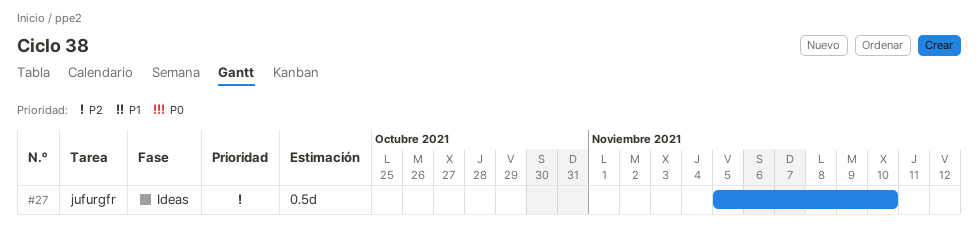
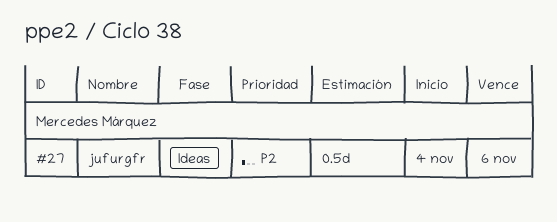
#27, start: Nov 5 -> Nov 4
#27, due: Nov 10 -> Nov 6

